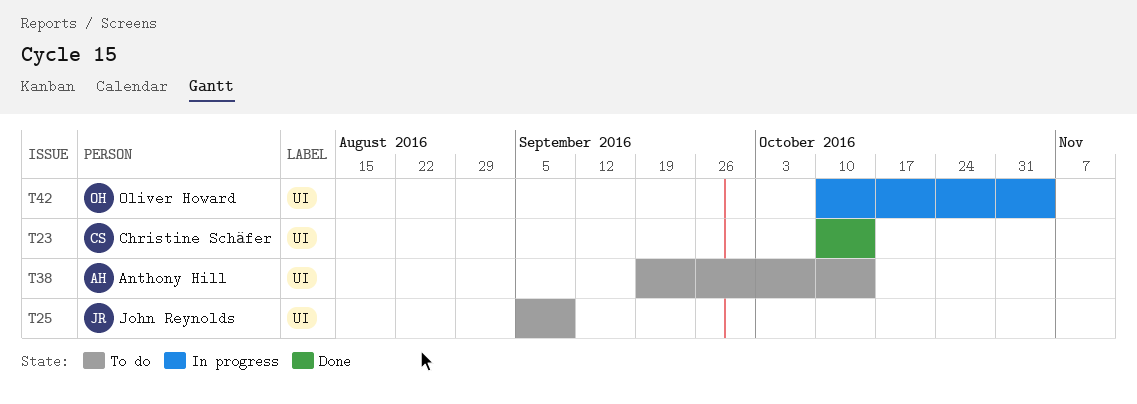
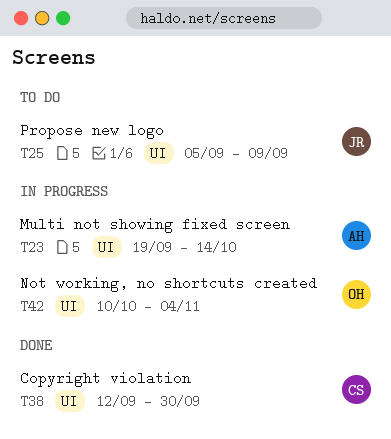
T23, status: Done -> In progress
T23, owner: Christine Schäfer -> Anthony Hill
T23, start: Oct 10 -> Sep 19
T38, status: To do -> Done
T38, owner: Anthony Hill -> Christine Schäfer
T38, start: Sep 19 -> Sep 12
T38, due: Oct 14 -> Sep 30

